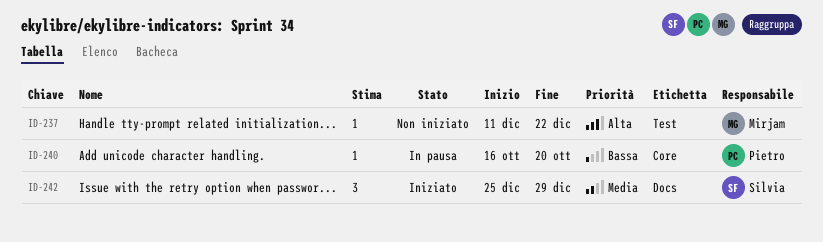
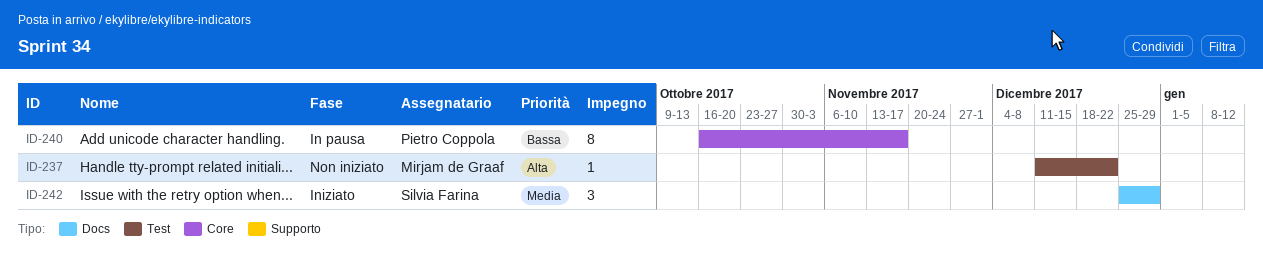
ID-240, estimate: 1 -> 8
ID-240, due: Oct 20 -> Nov 17

